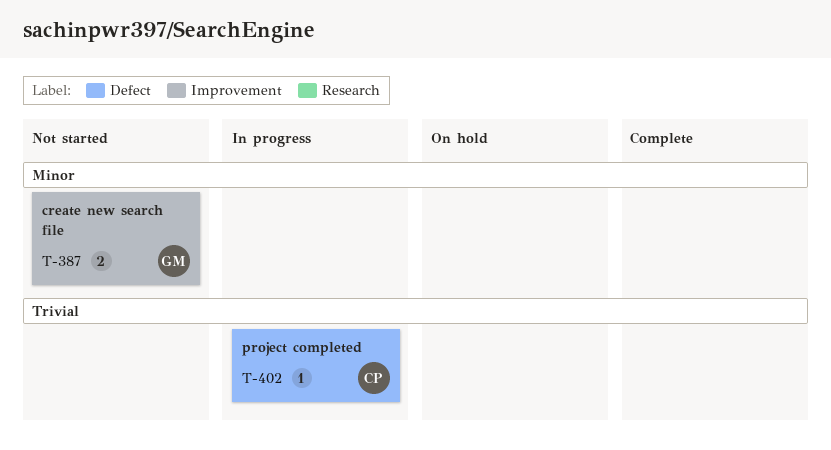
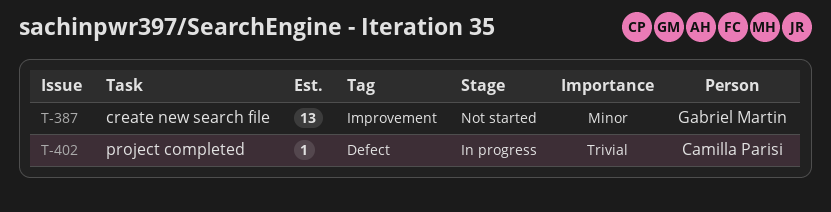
T-387, estimate: 2 -> 13

